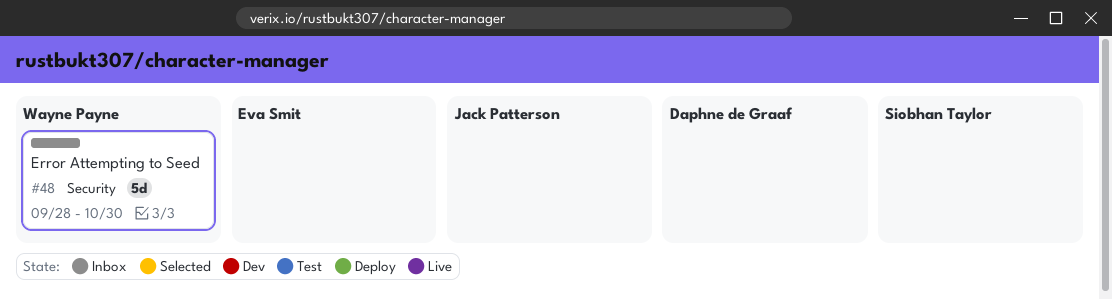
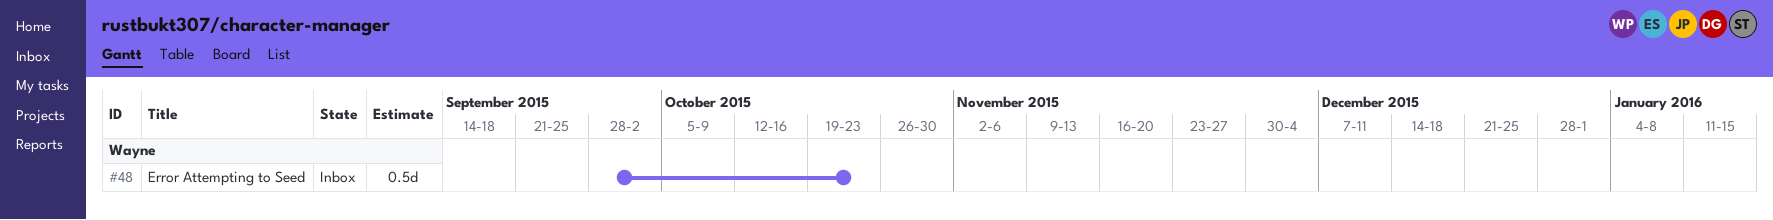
#48, estimate: 5d -> 0.5d
#48, due: Oct 30 -> Oct 23

